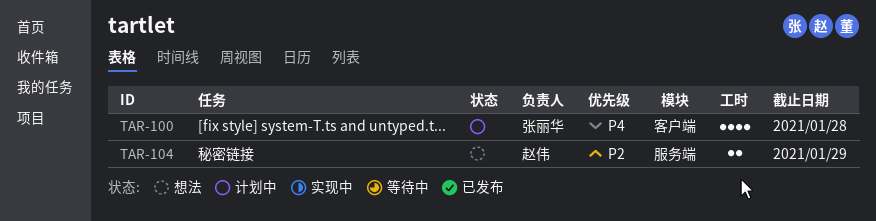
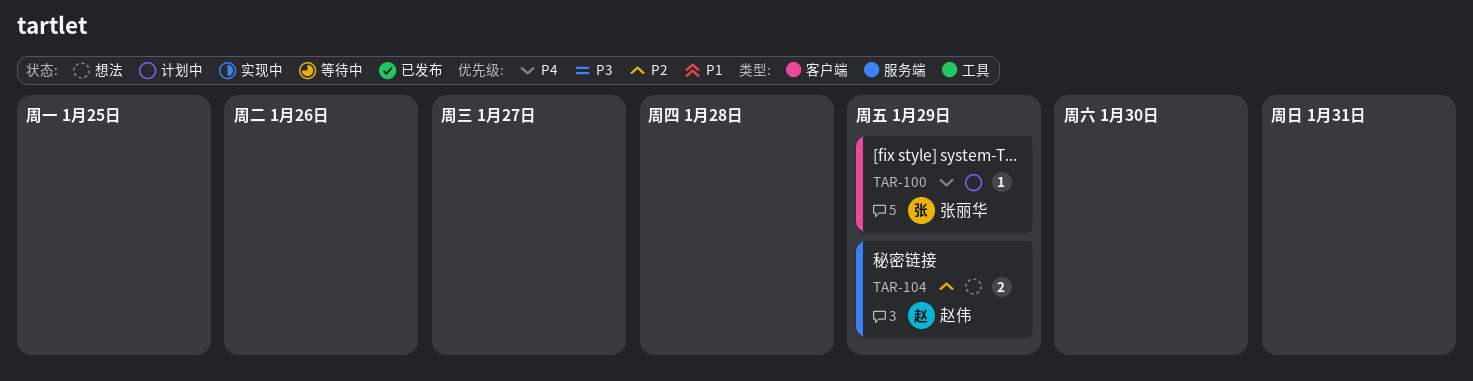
TAR-100, estimate: 4 -> 1
TAR-100, due: Jan 28 -> Jan 29

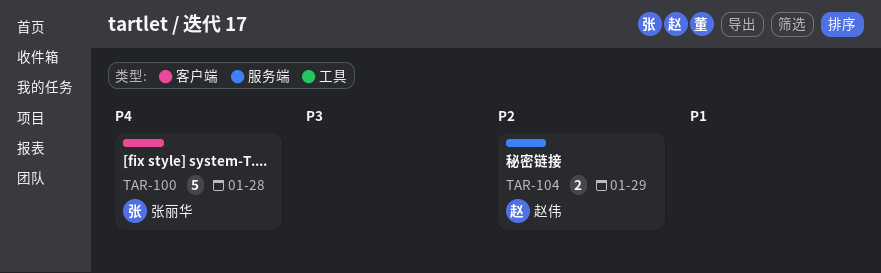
TAR-100, estimate: 1 -> 5
TAR-100, due: Jan 29 -> Jan 28

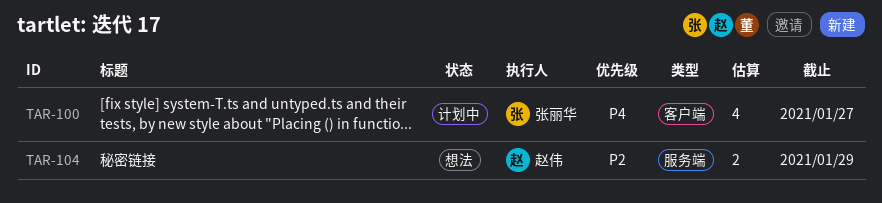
TAR-100, estimate: 5 -> 4
TAR-100, due: Jan 28 -> Jan 27

